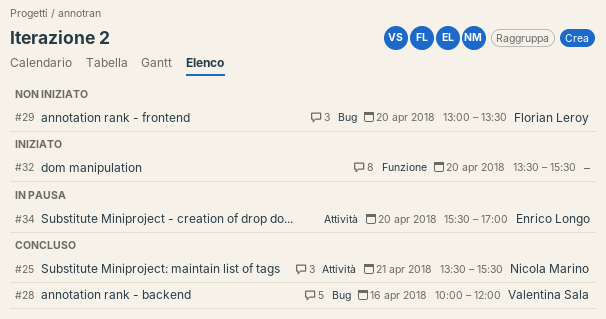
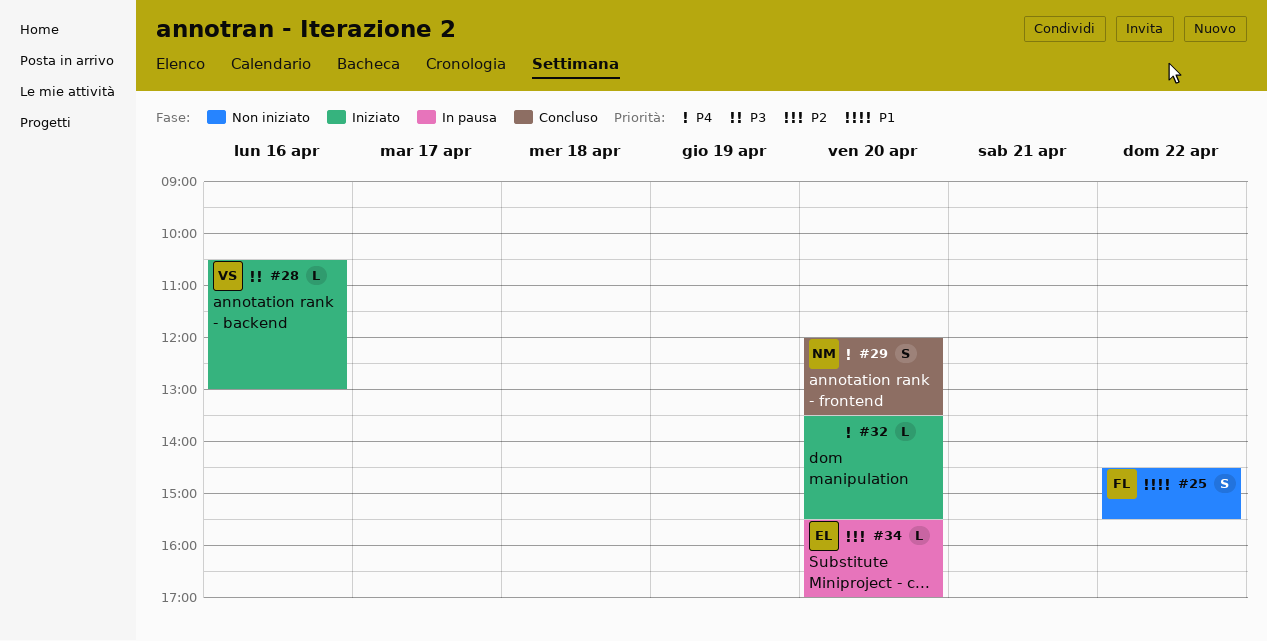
#25, status: Concluso -> Non iniziato
#25, owner: Nicola Marino -> Florian Leroy
#25, day: Apr 21 -> Apr 22
#25, begins: 13:30 -> 14:30
#28, status: Concluso -> Iniziato
#28, begins: 10:00 -> 10:30
#28, ends: 12:00 -> 13:00
#29, status: Non iniziato -> Concluso
#29, owner: Florian Leroy -> Nicola Marino
#29, begins: 13:00 -> 12:00

